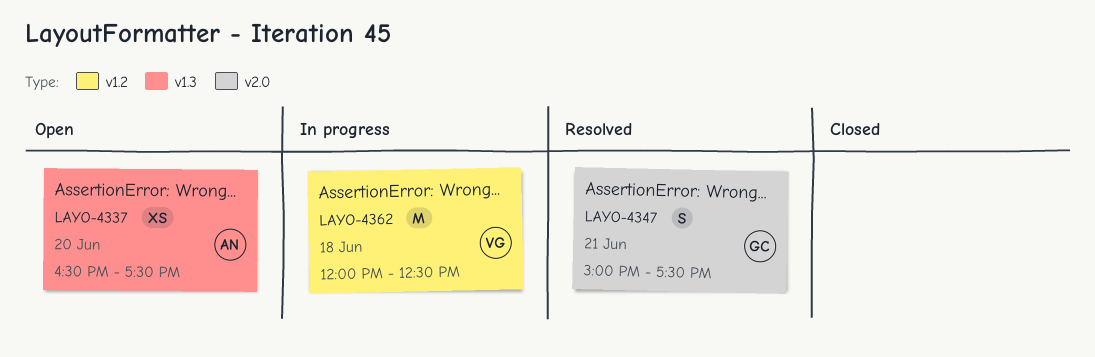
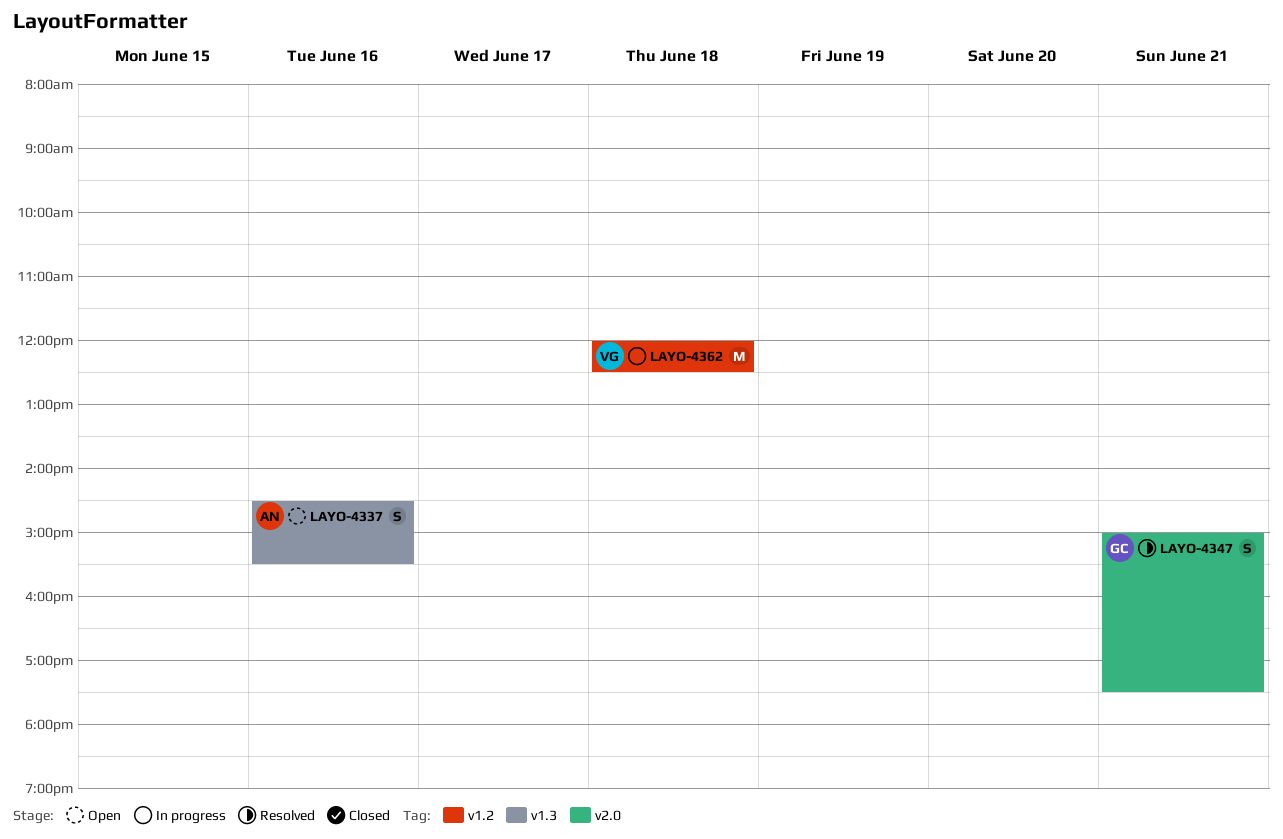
LAYO-4337, estimate: XS -> S
LAYO-4337, day: Jun 20 -> Jun 16
LAYO-4337, begins: 16:30 -> 14:30
LAYO-4337, ends: 17:30 -> 15:30

